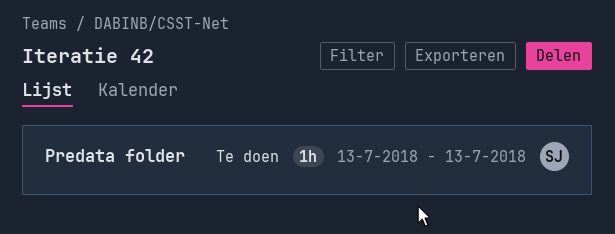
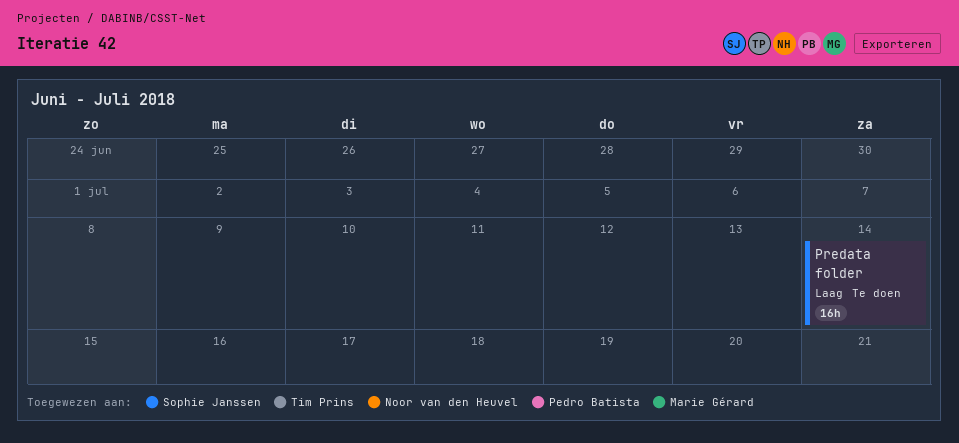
Predata folder, estimate: 1h -> 16h
Predata folder, due: Jul 13 -> Jul 14

